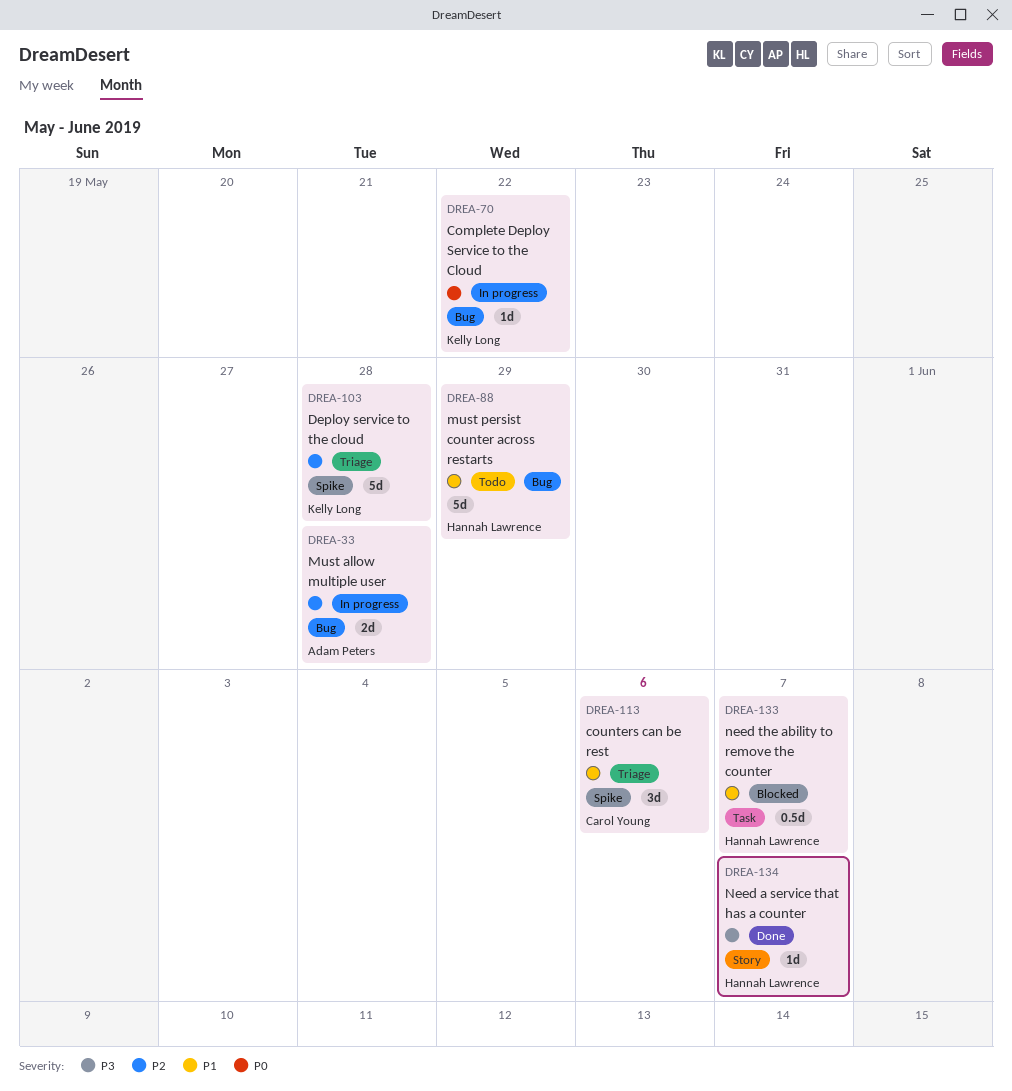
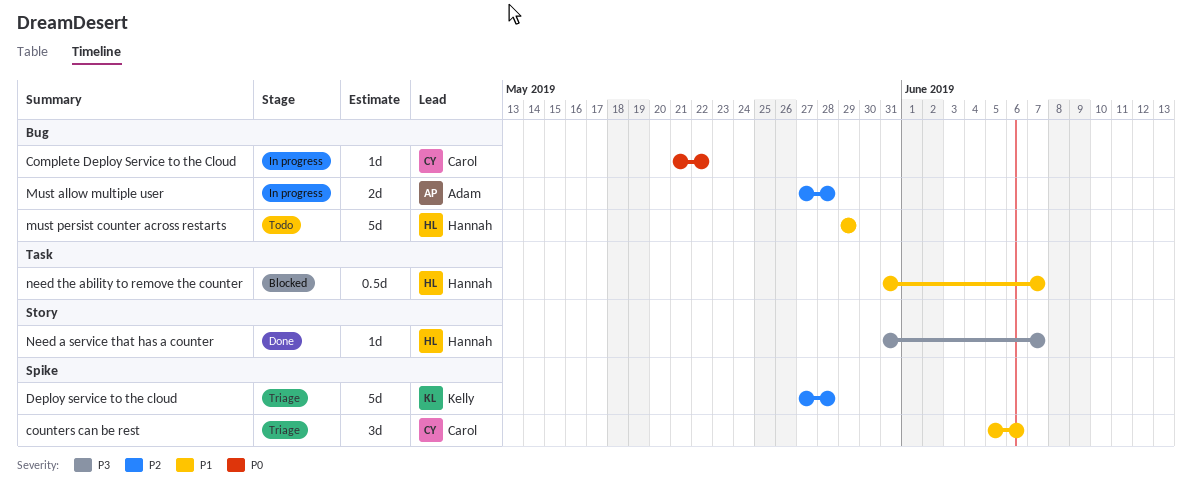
Complete Deploy Service to the Cloud, owner: Kelly Long -> Carol Young

